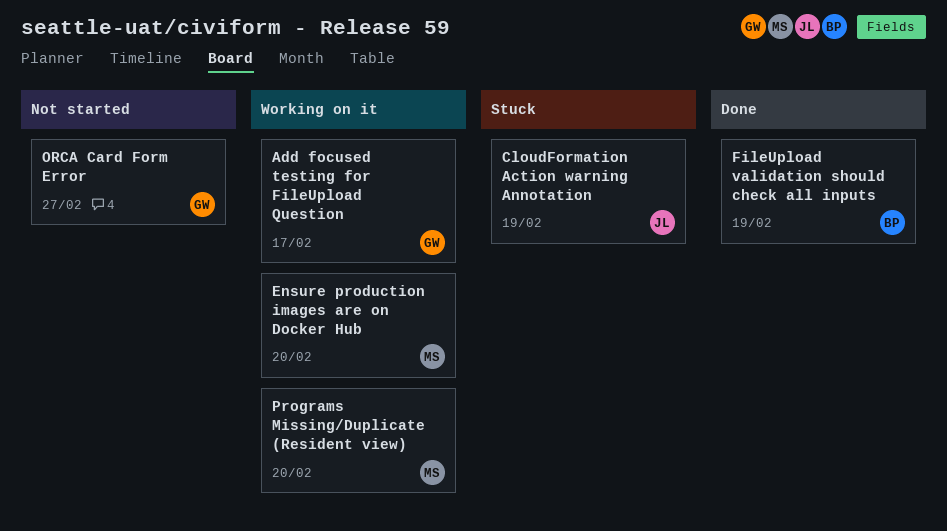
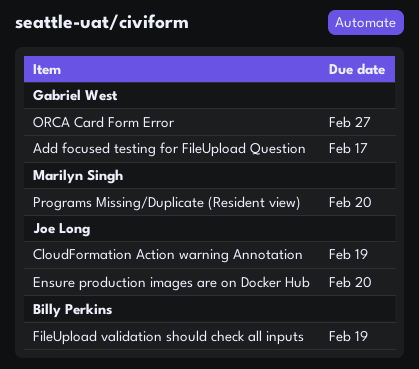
Ensure production images are on Docker Hub, owner: Marilyn Singh -> Joe Long

